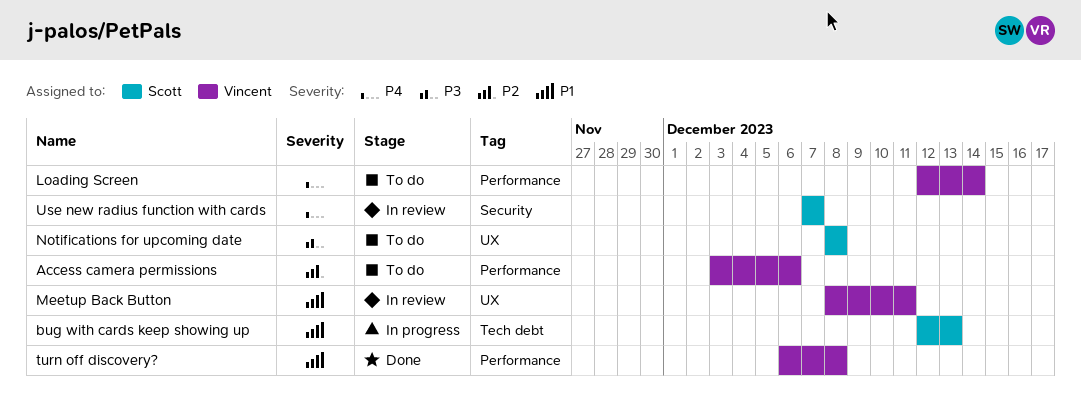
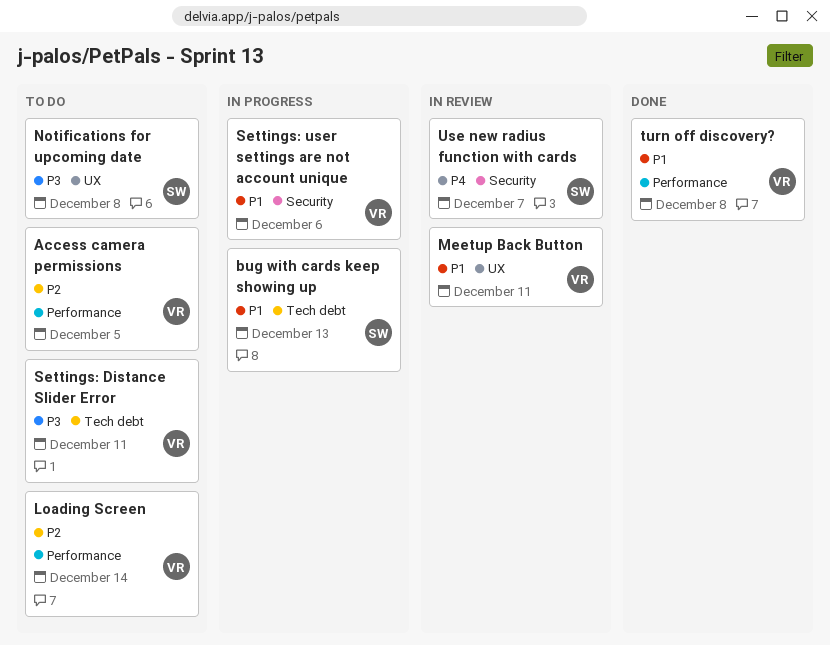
Access camera permissions, due: Dec 6 -> Dec 5
Loading Screen, priority: P4 -> P2
Settings: Distance Slider Error: none -> present
Settings: user settings are not account unique: none -> present

